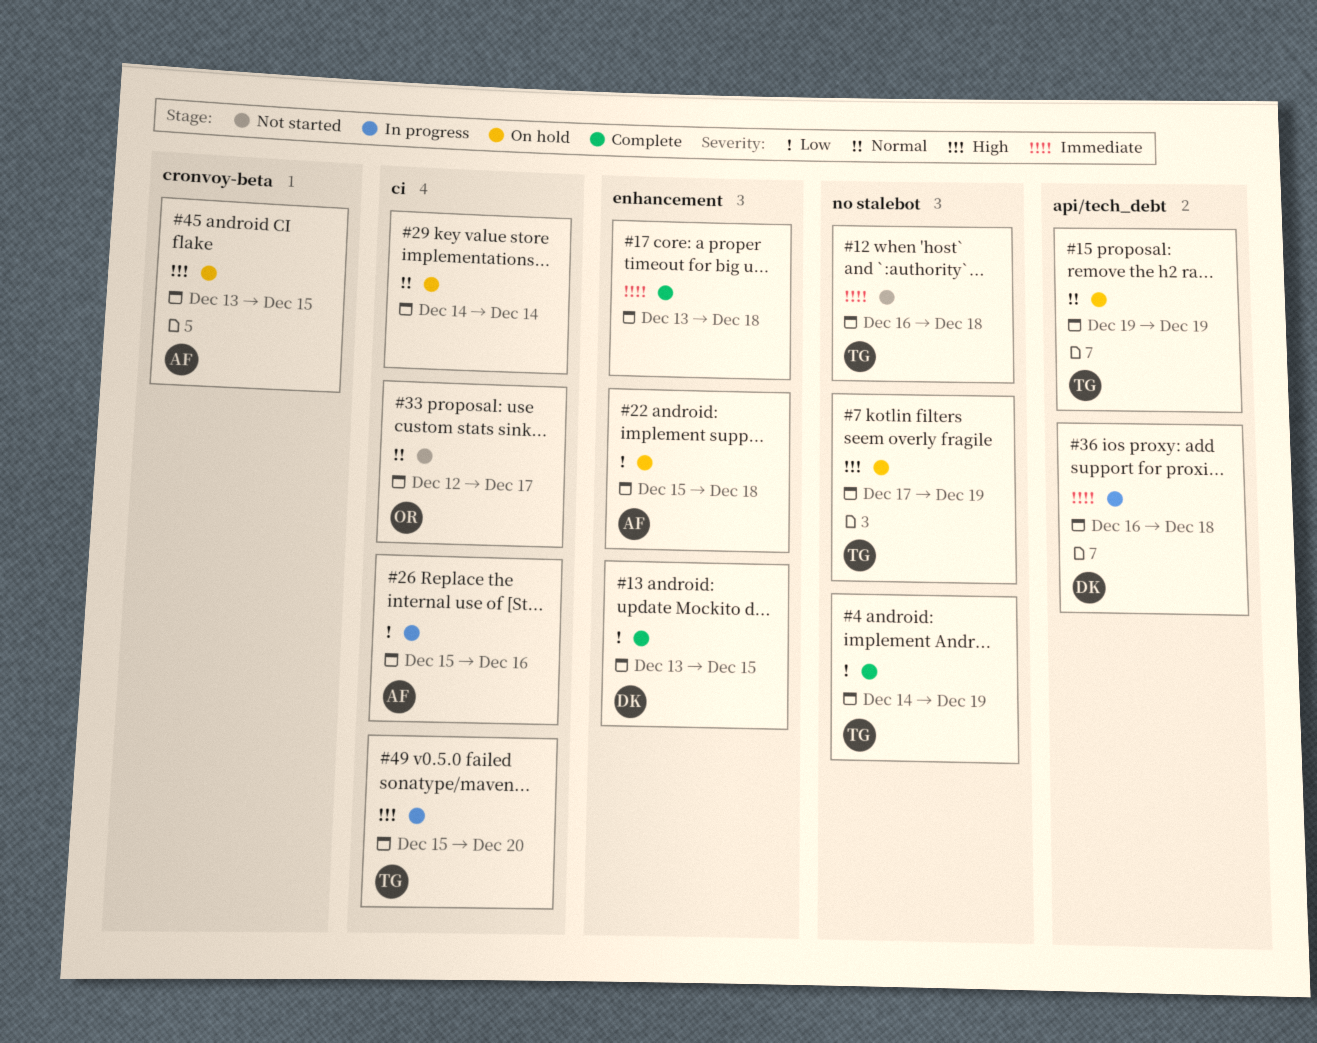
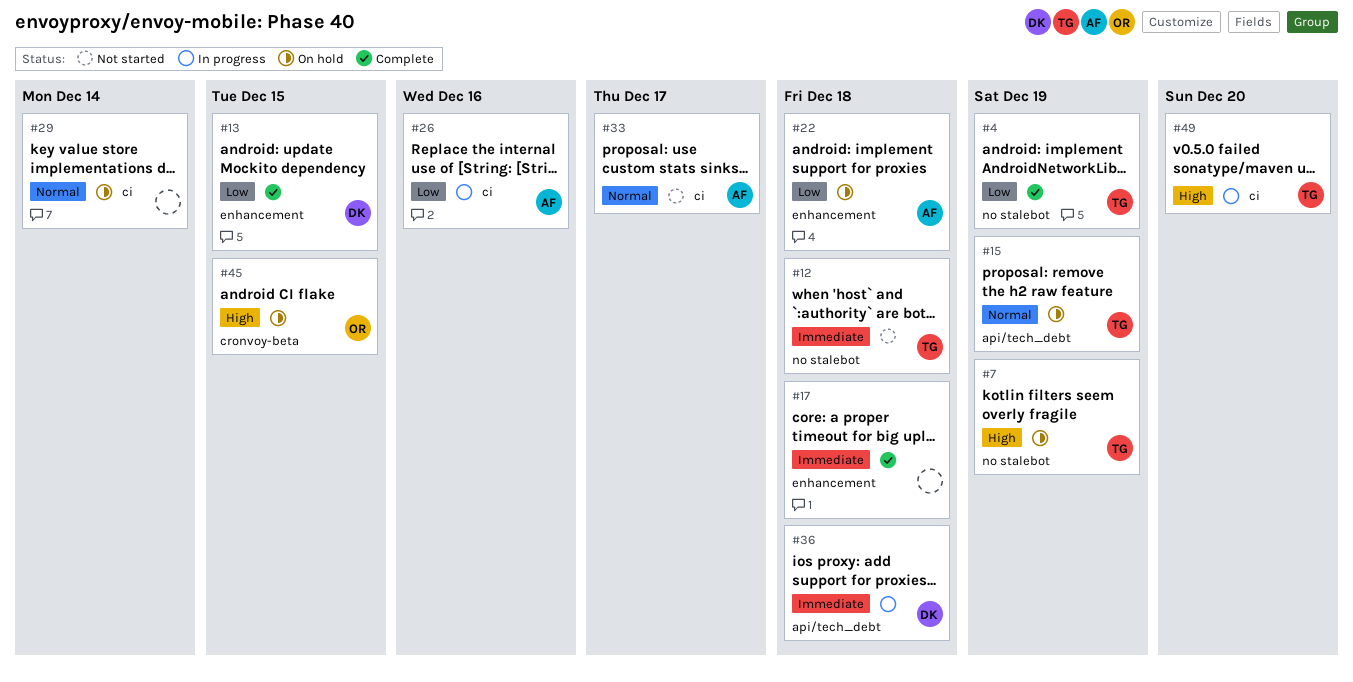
#33, owner: OR -> AF
#45, owner: AF -> OR

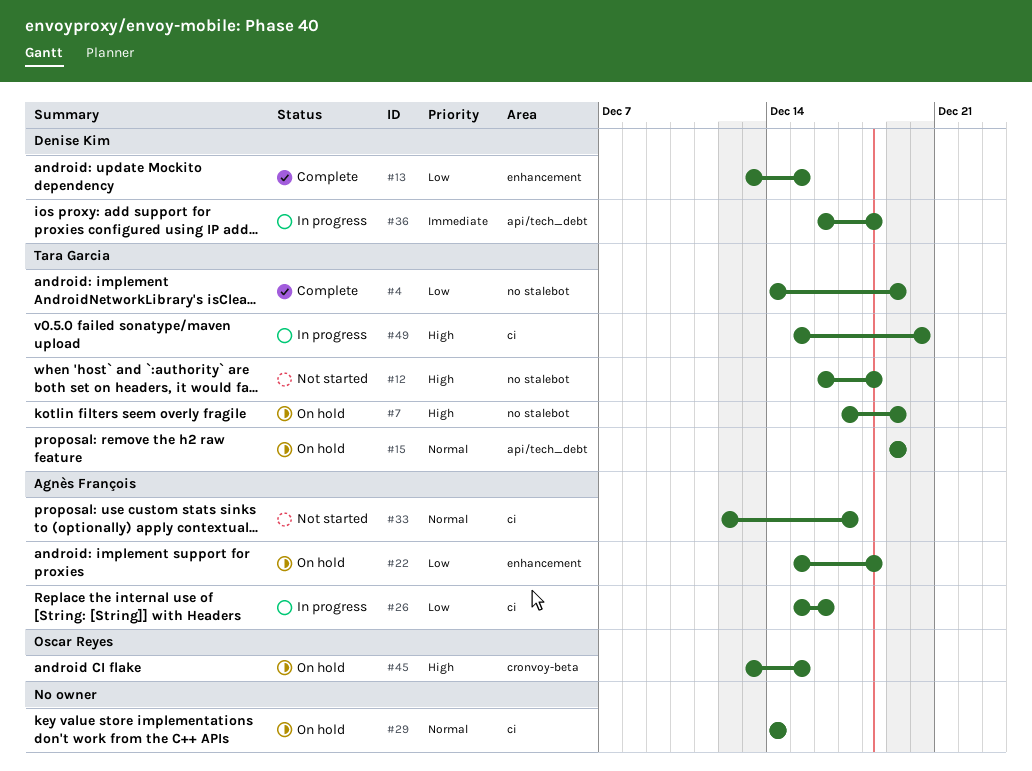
#12, priority: Immediate -> High
#17: present -> none

